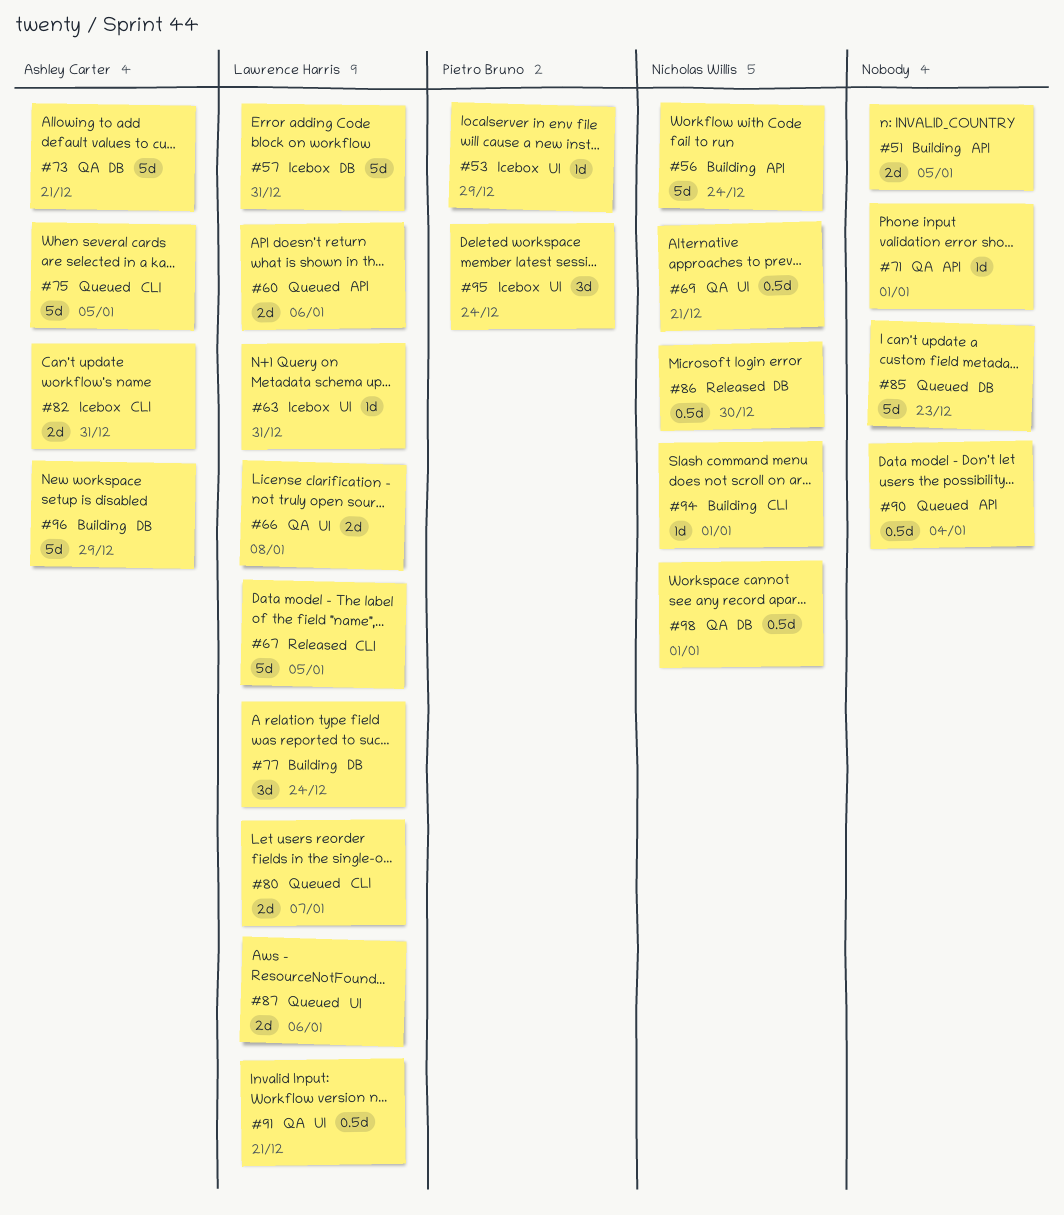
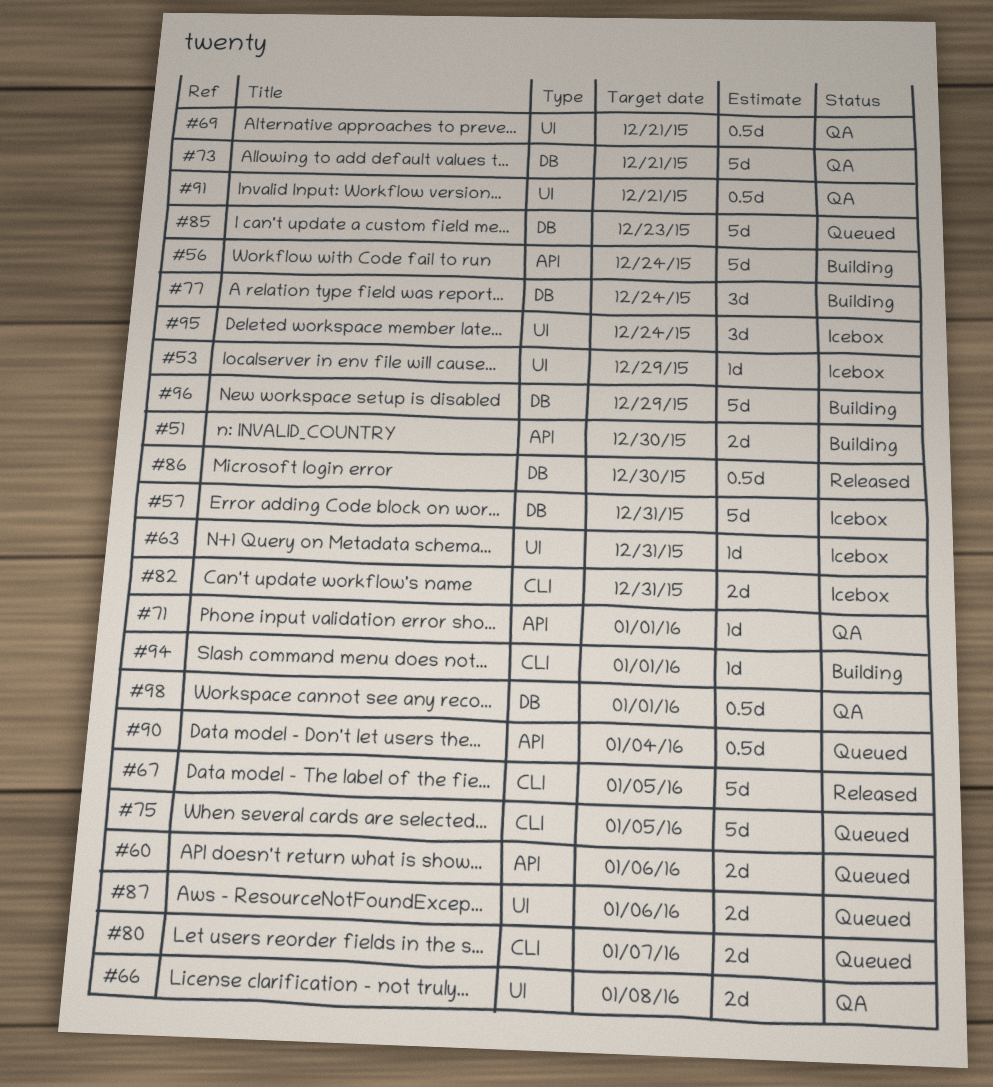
#51, due: Jan 5 -> Dec 30

